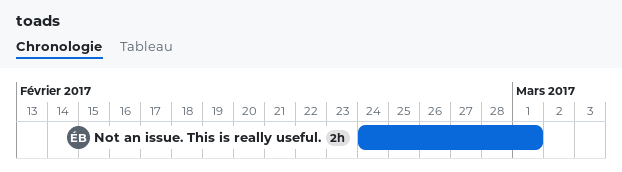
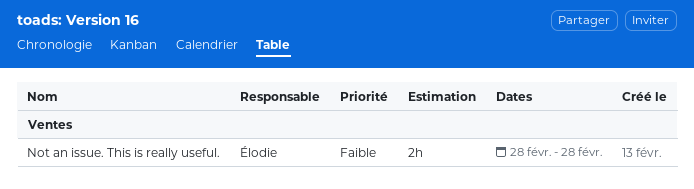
Not an issue. This is really useful., start: Feb 24 -> Feb 28
Not an issue. This is really useful., due: Mar 1 -> Feb 28

